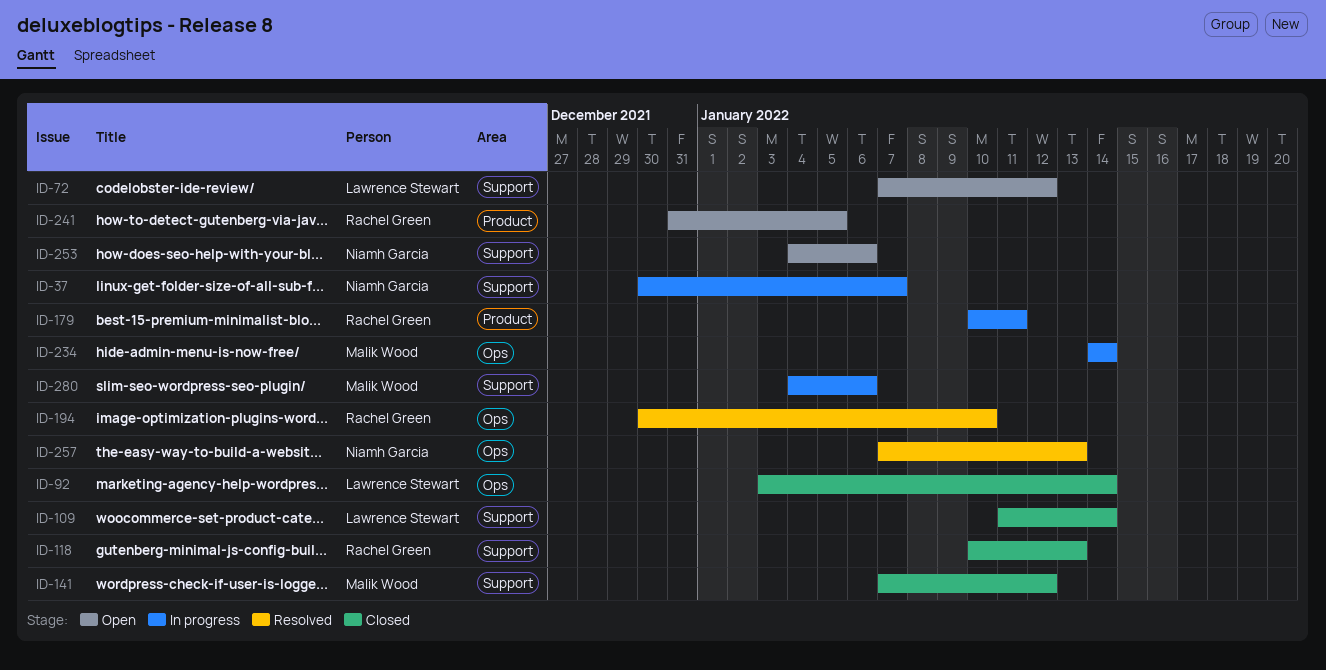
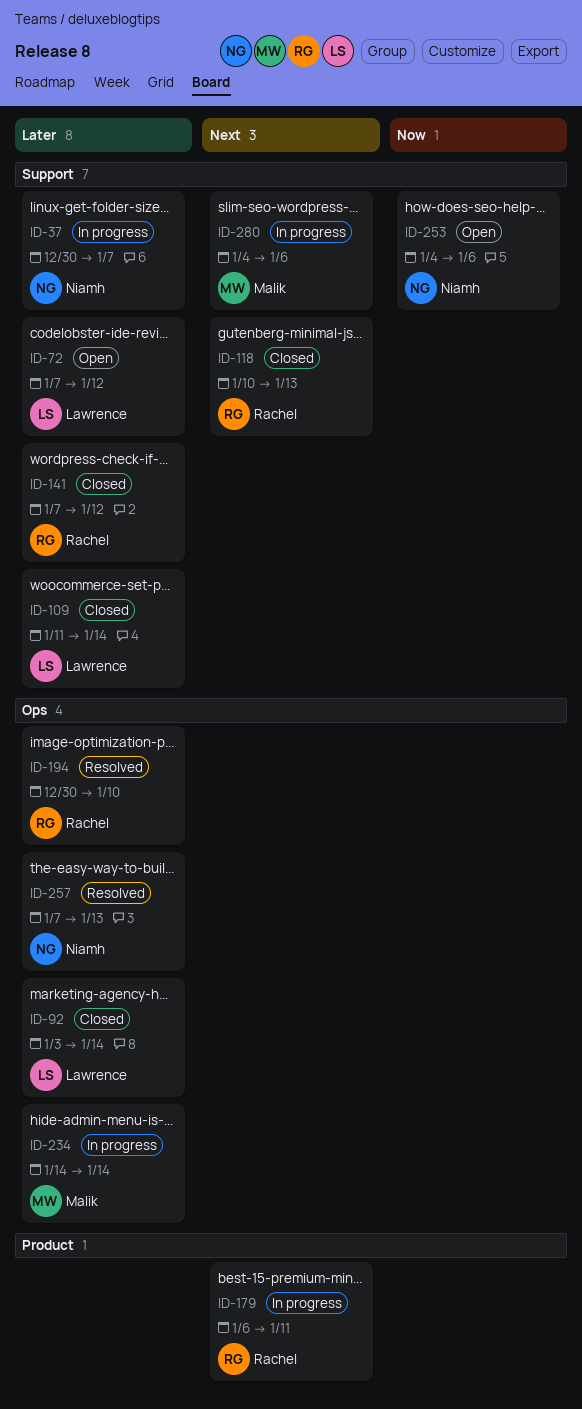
ID-141, owner: Malik Wood -> Rachel Green
ID-179, start: Jan 10 -> Jan 6
ID-241: present -> none

